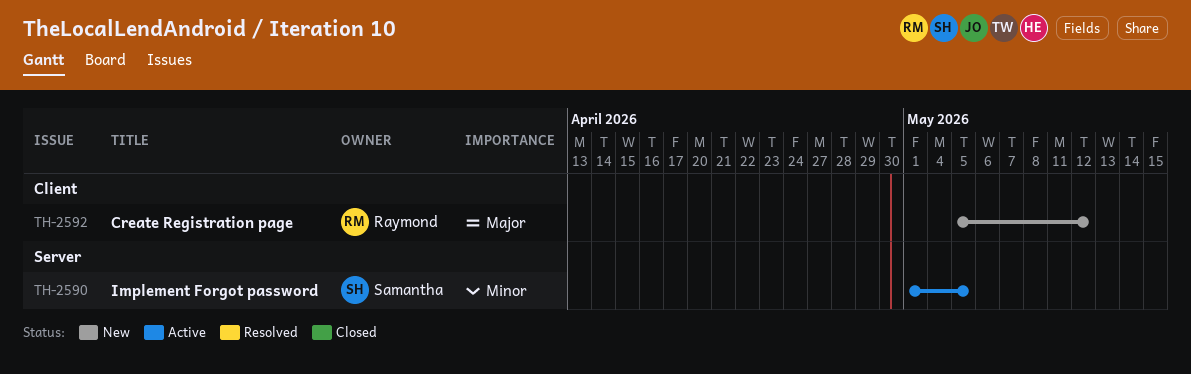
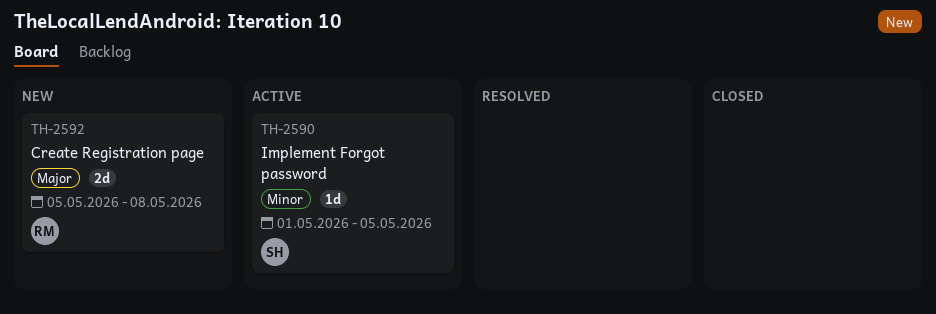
TH-2592, due: May 12 -> May 8

